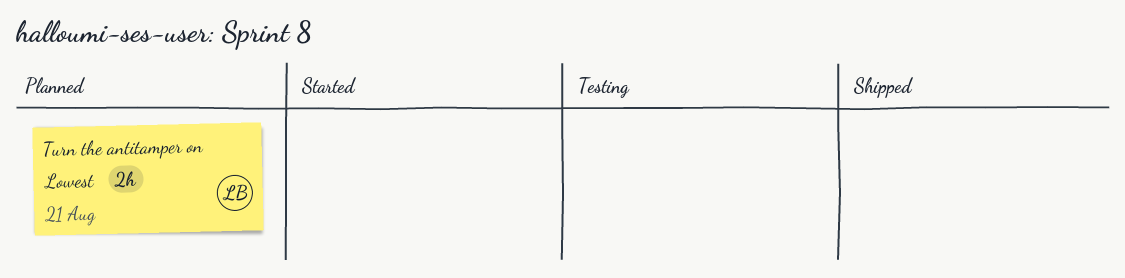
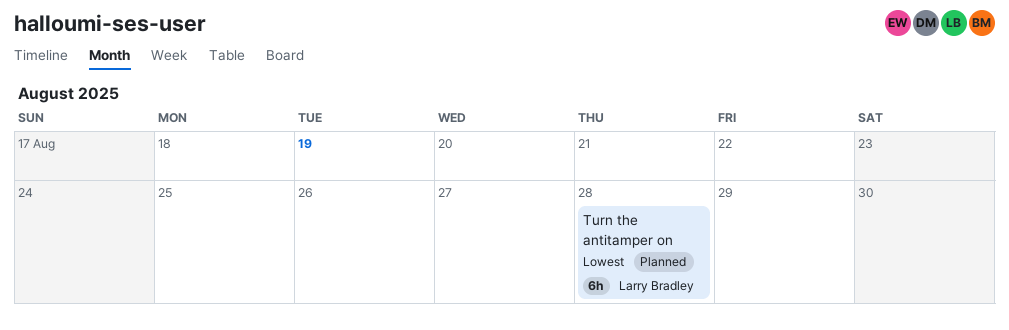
Turn the antitamper on, estimate: 2h -> 6h
Turn the antitamper on, due: Aug 21 -> Aug 28

